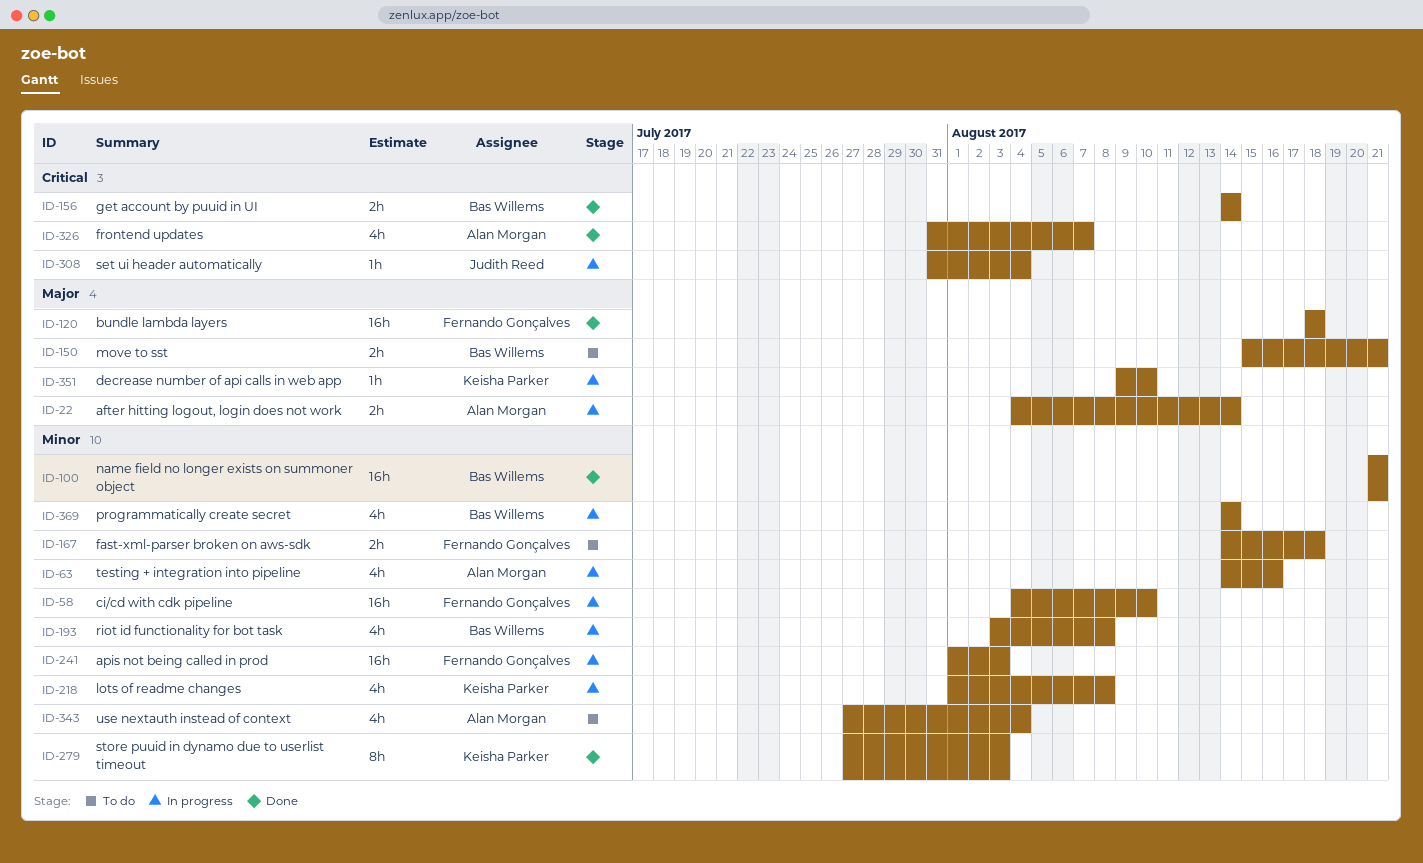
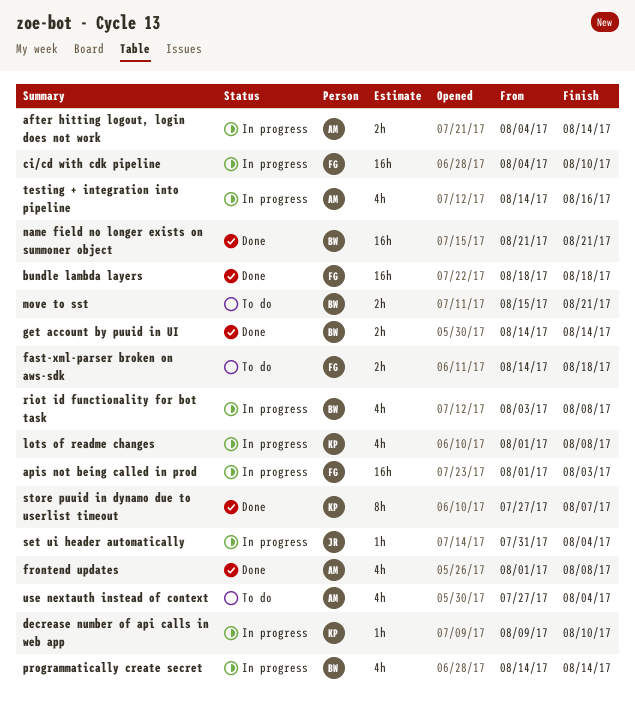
frontend updates, start: Jul 31 -> Aug 1
frontend updates, due: Aug 7 -> Aug 8
store puuid in dynamo due to userlist timeout, due: Aug 3 -> Aug 7

